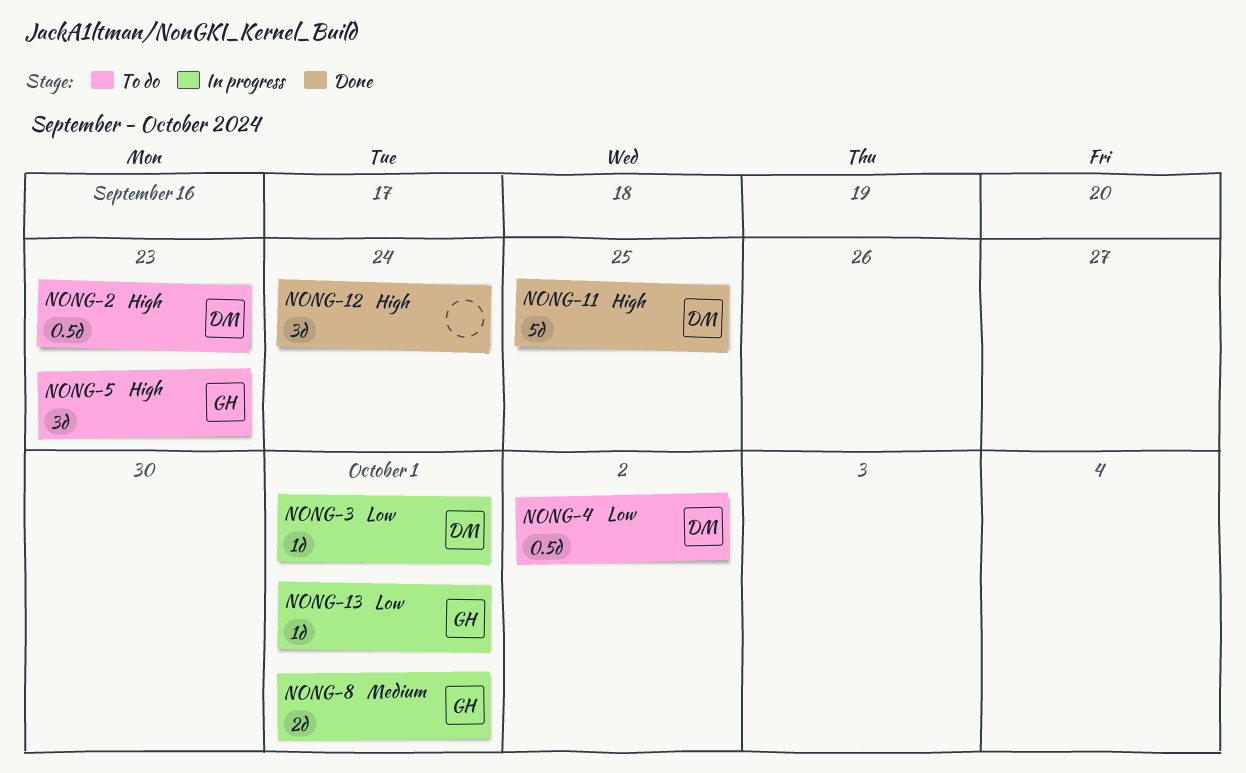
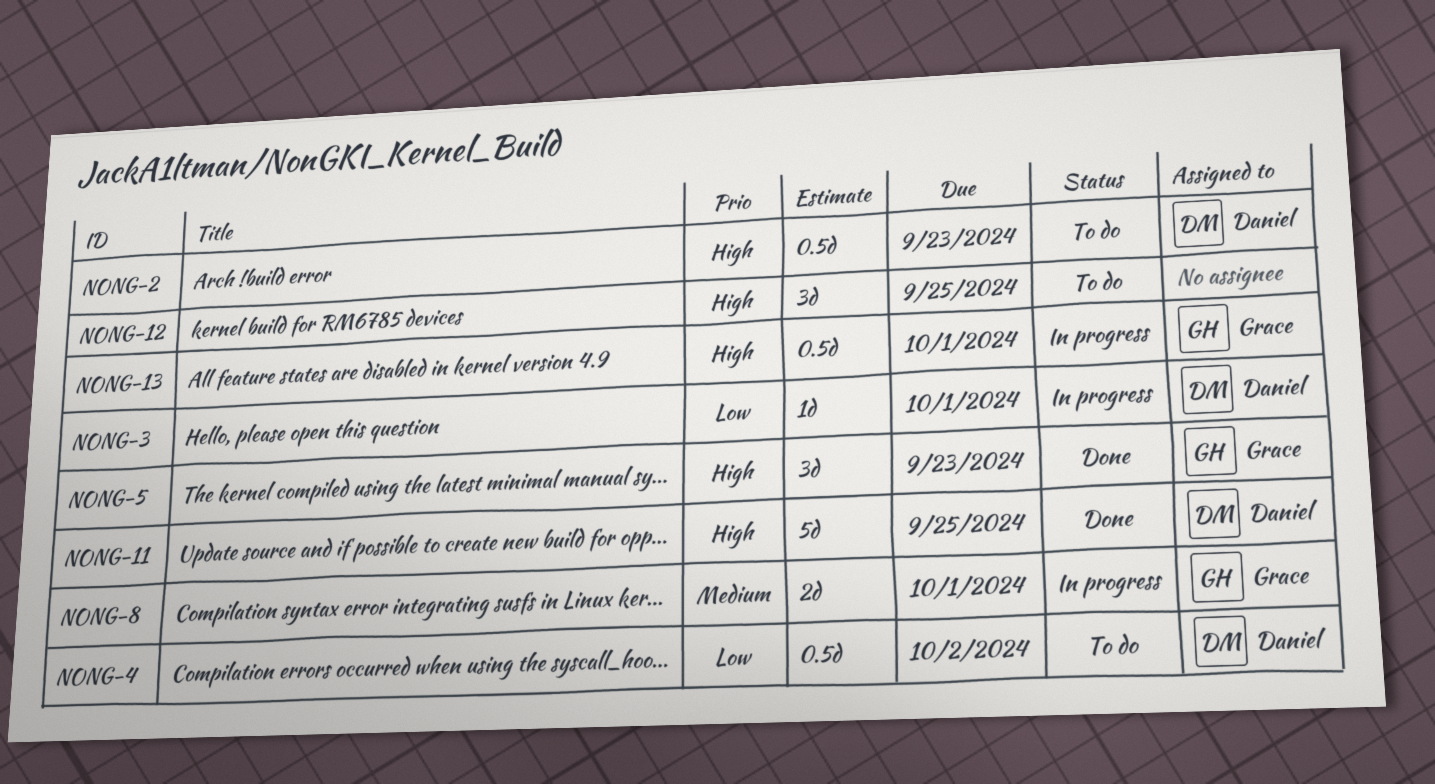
NONG-5, status: To do -> Done
NONG-12, status: Done -> To do
NONG-12, due: Sep 24 -> Sep 25
NONG-13, priority: Low -> High
NONG-13, estimate: 1d -> 0.5d

